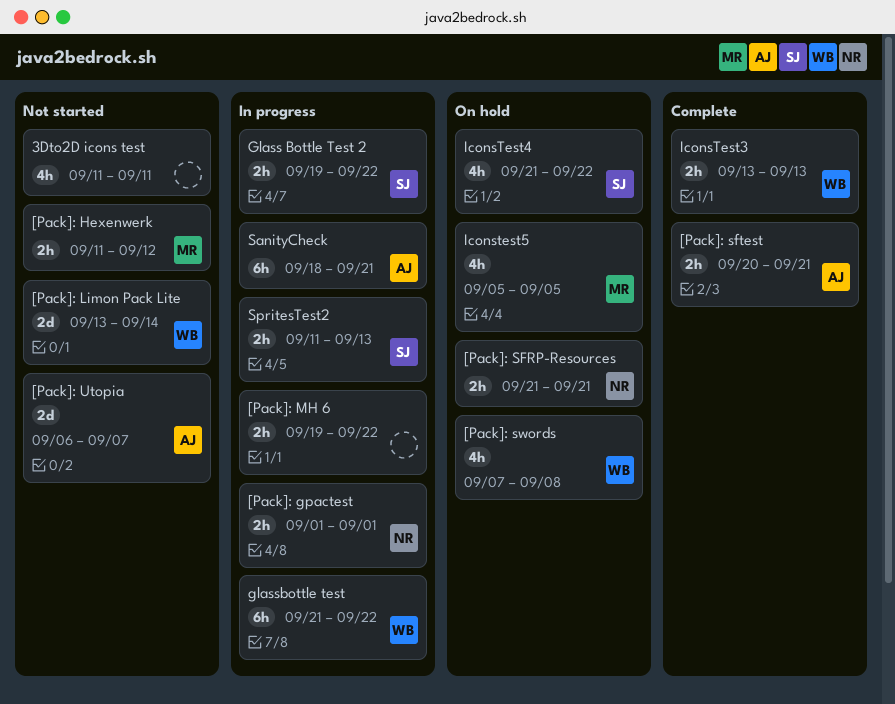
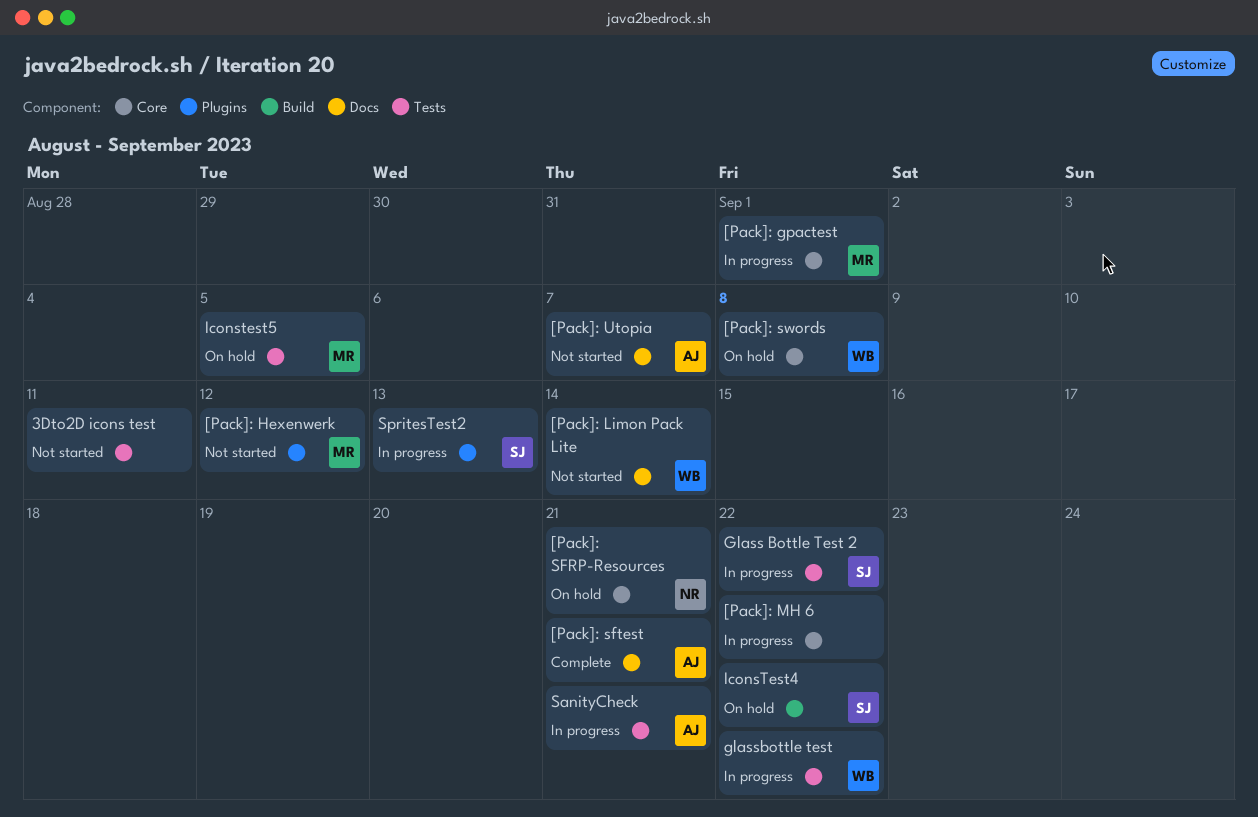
[Pack]: gpactest, owner: NR -> MR
IconsTest3: present -> none

